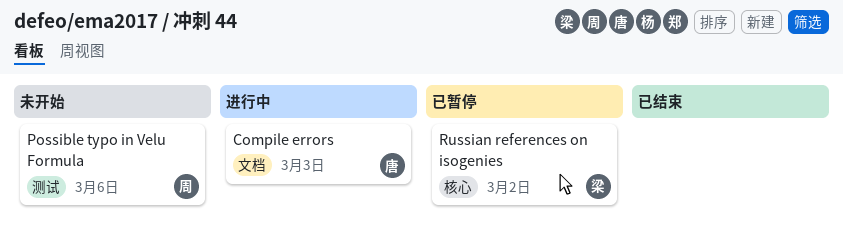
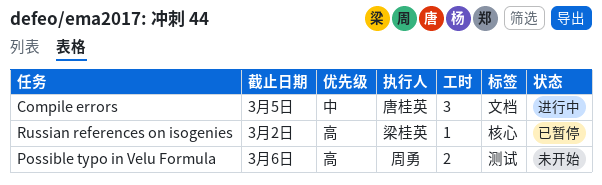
Compile errors, due: Mar 3 -> Mar 5

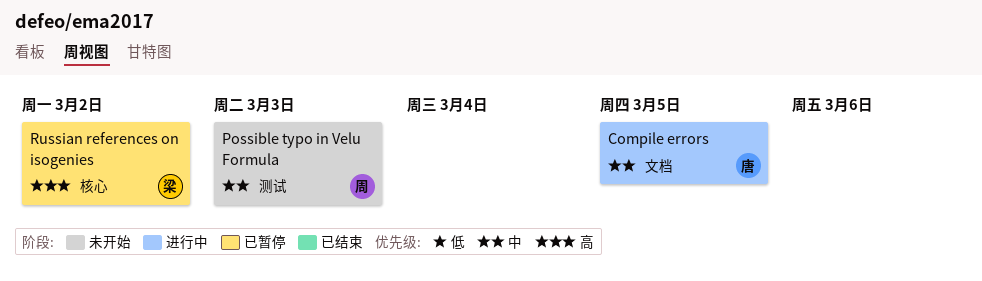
Possible typo in Velu Formula, priority: 高 -> 中
Possible typo in Velu Formula, due: Mar 6 -> Mar 3

